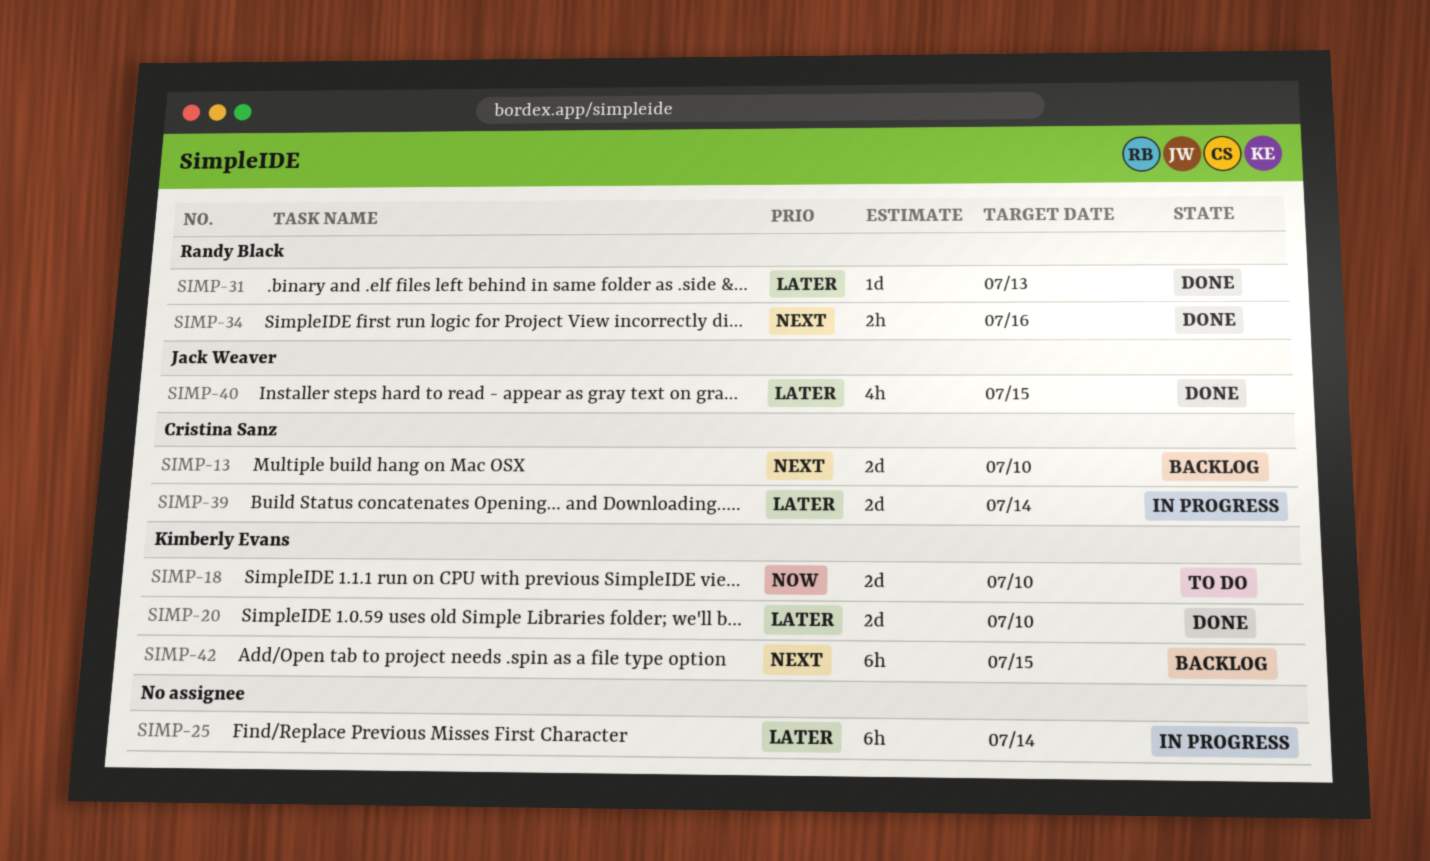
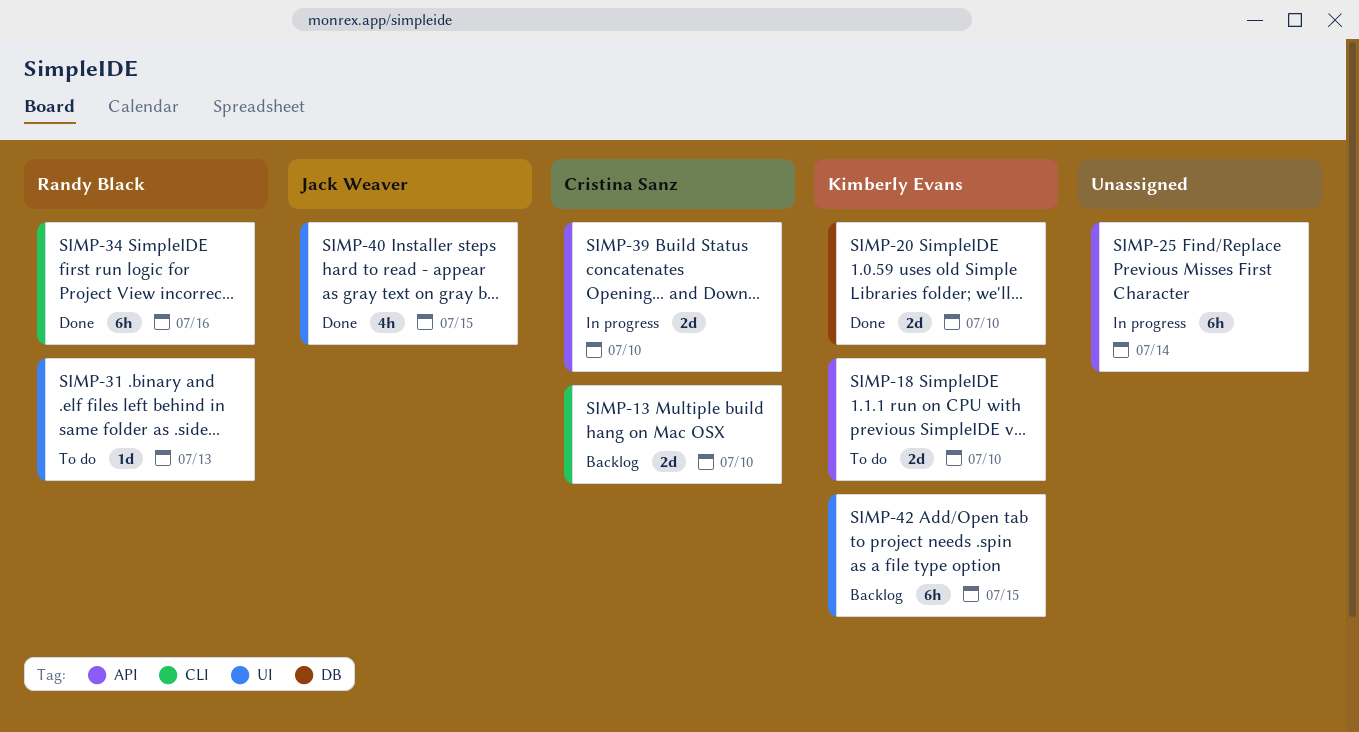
SIMP-31, status: Done -> To do
SIMP-34, estimate: 2h -> 6h
SIMP-39, due: Jul 14 -> Jul 10

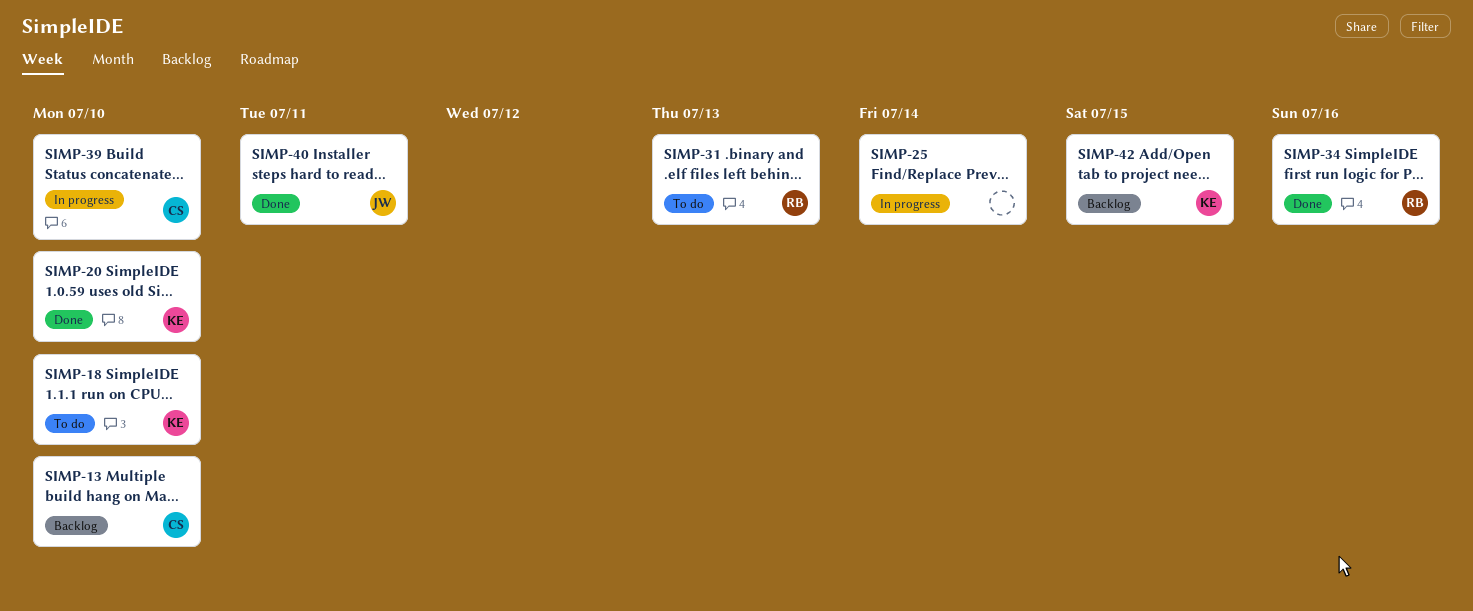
SIMP-40, due: Jul 15 -> Jul 11

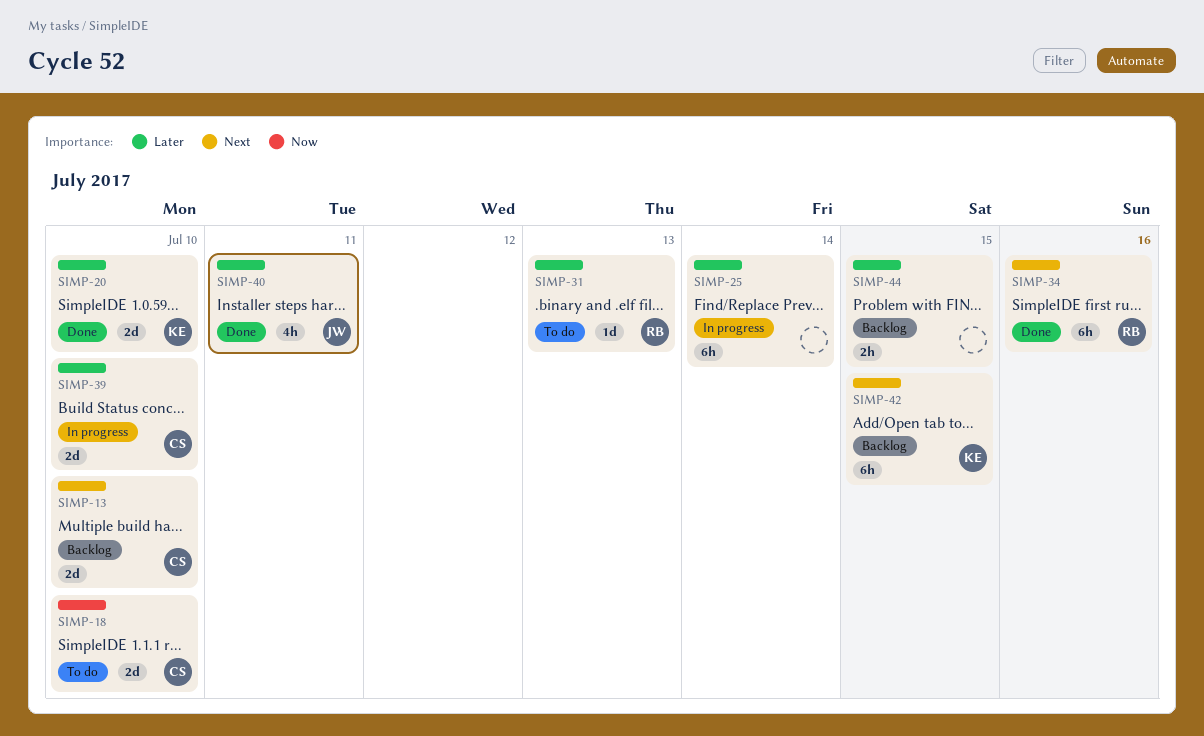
SIMP-18, owner: KE -> CS
SIMP-44: none -> present

